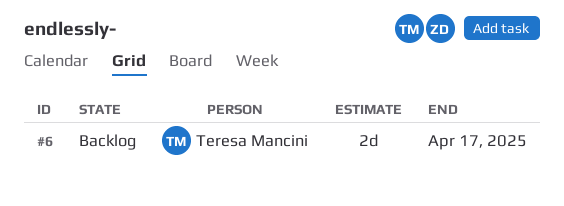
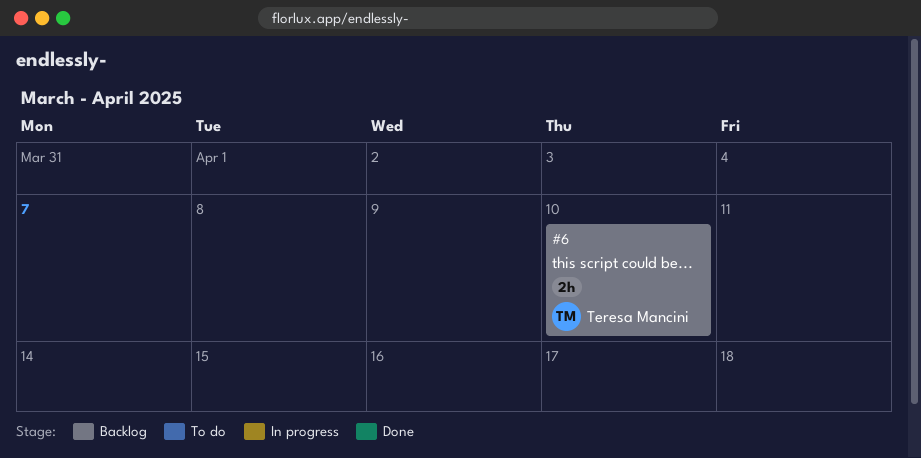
#6, estimate: 2d -> 2h
#6, due: Apr 17 -> Apr 10

